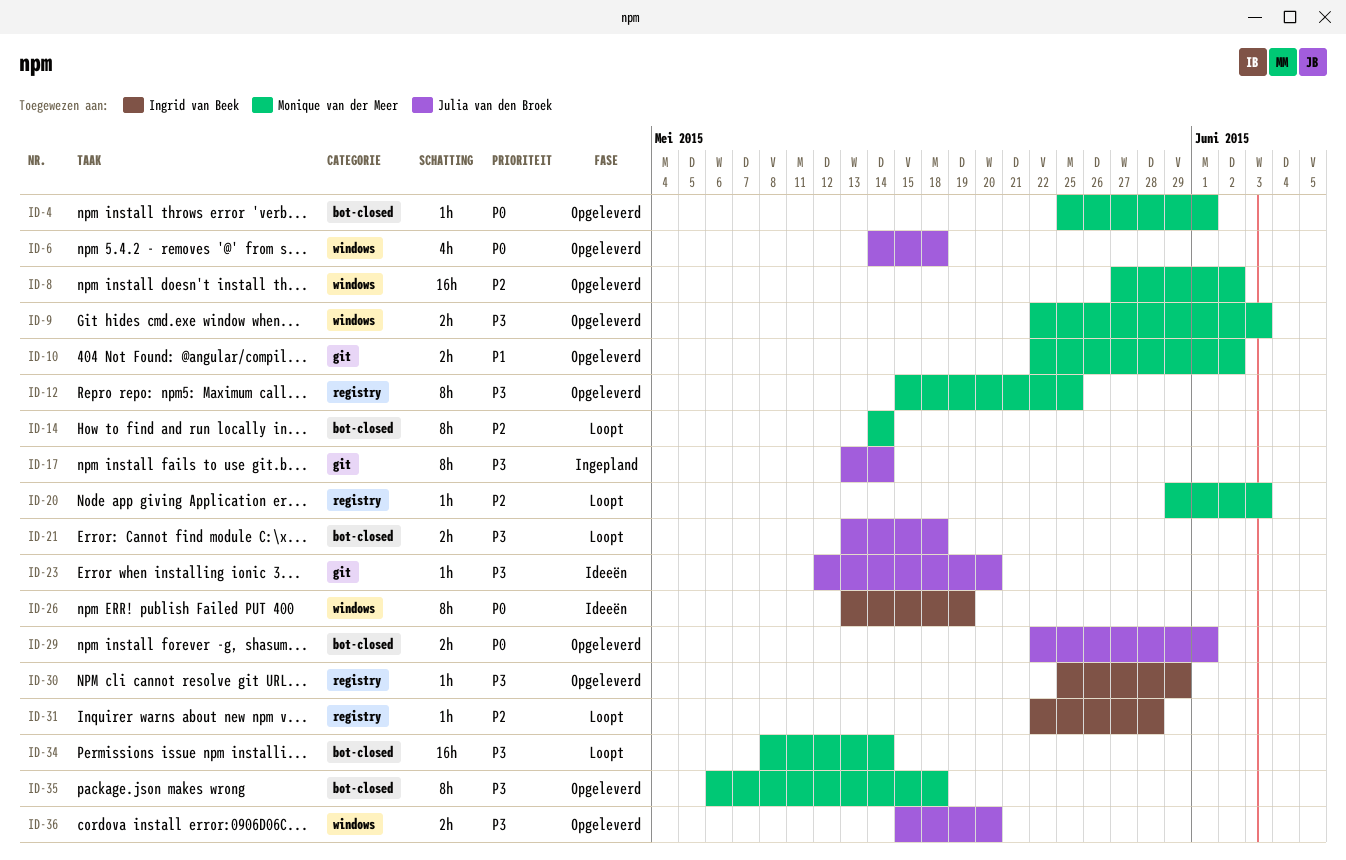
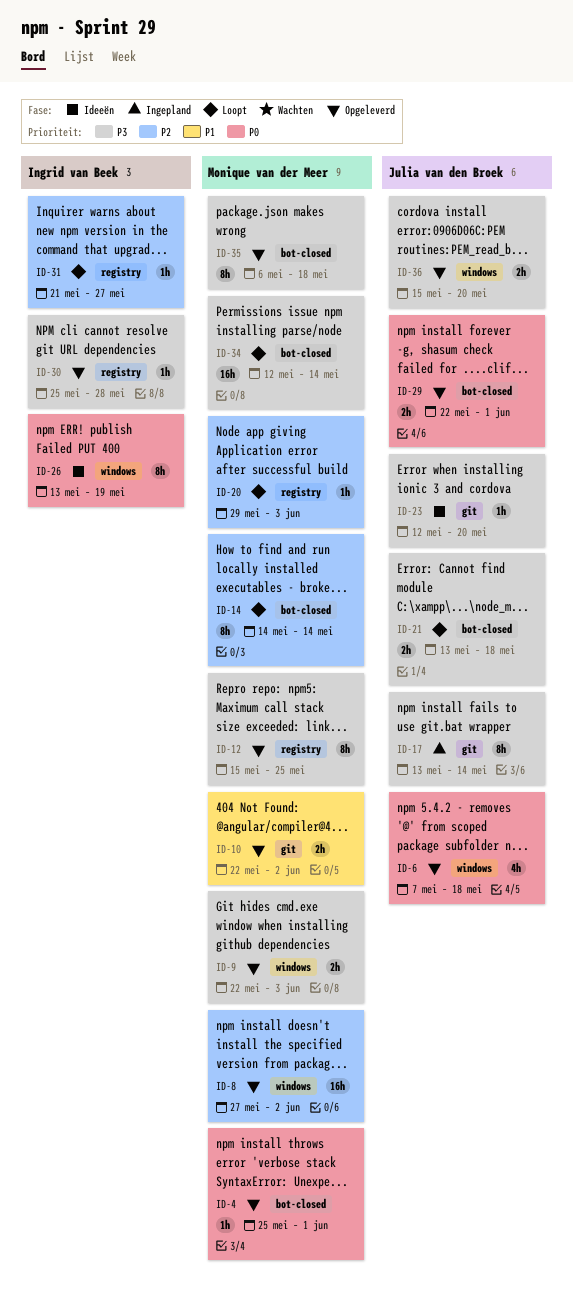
ID-6, start: May 14 -> May 7
ID-30, due: May 29 -> May 28
ID-31, start: May 22 -> May 21
ID-31, due: May 28 -> May 27
ID-34, start: May 8 -> May 12

